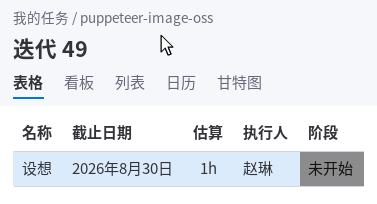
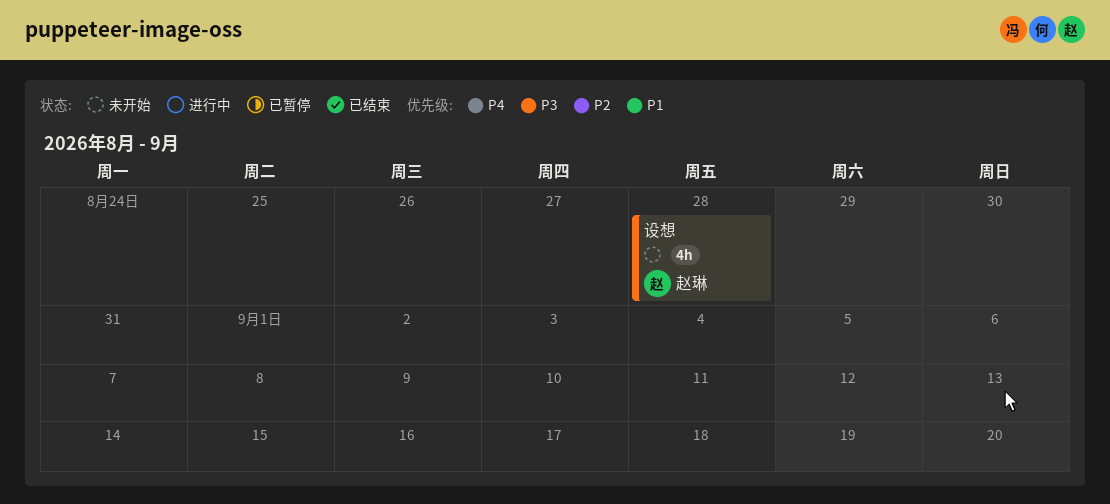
设想, estimate: 1h -> 4h
设想, due: Aug 30 -> Aug 28

